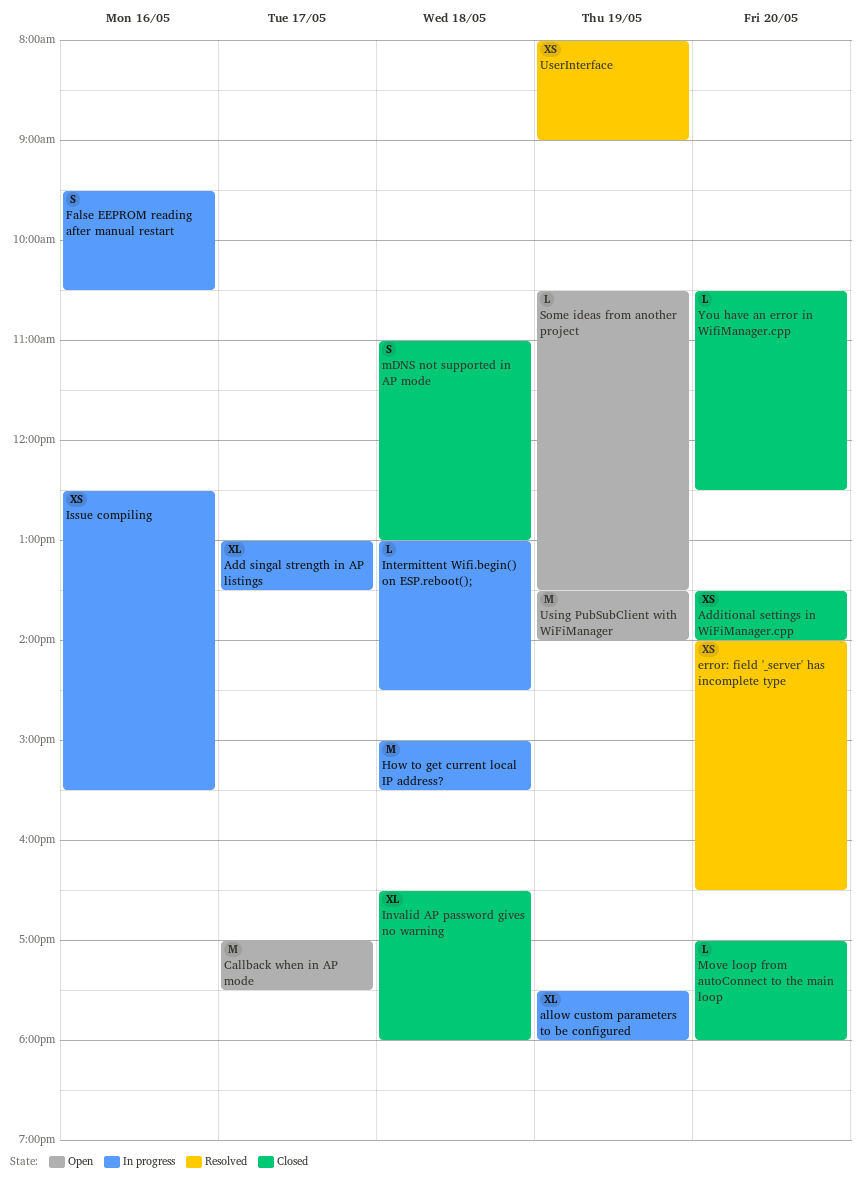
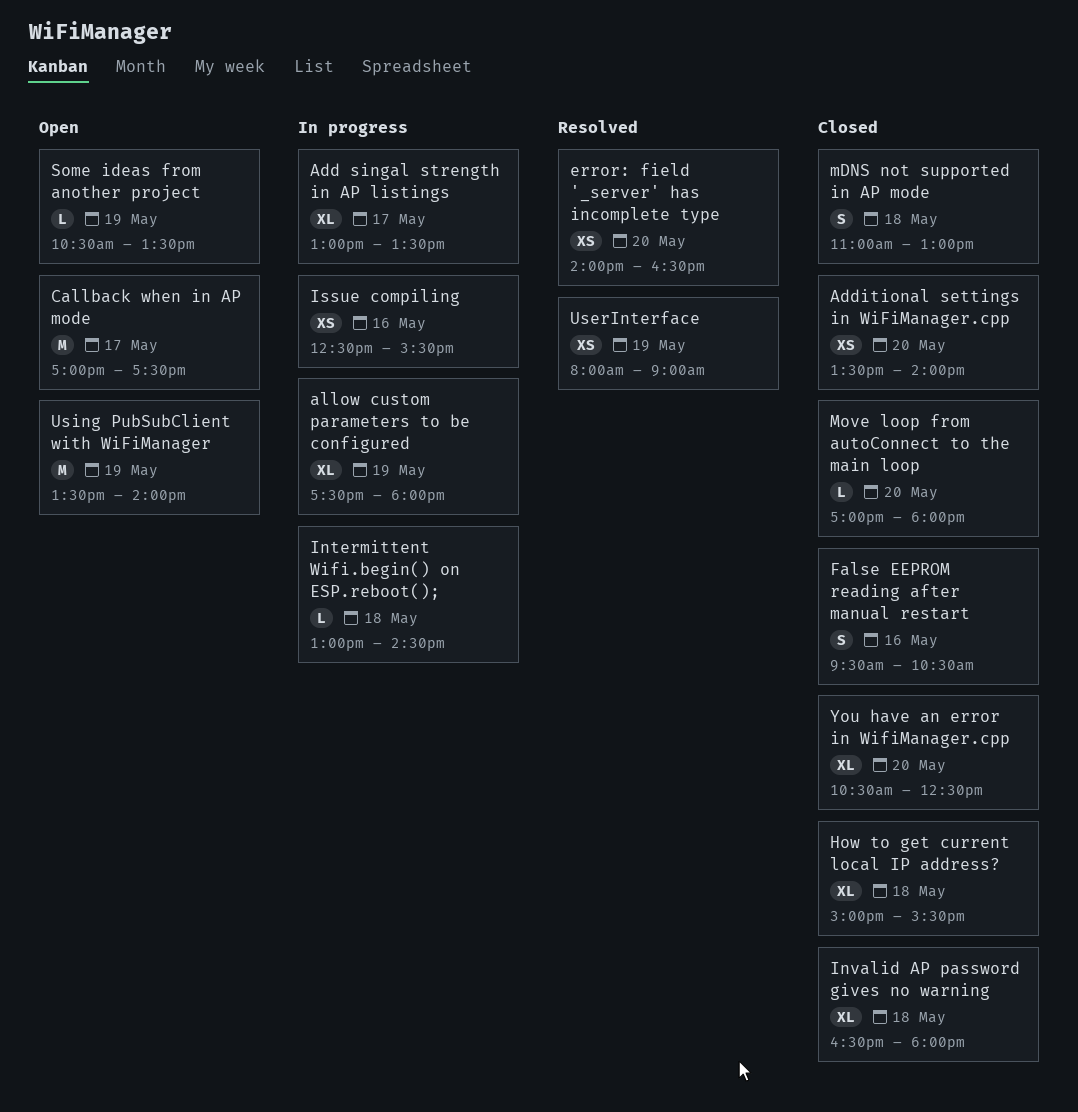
False EEPROM reading after manual restart, status: In progress -> Closed
How to get current local IP address?, status: In progress -> Closed
How to get current local IP address?, estimate: M -> XL
You have an error in WifiManager.cpp, estimate: L -> XL

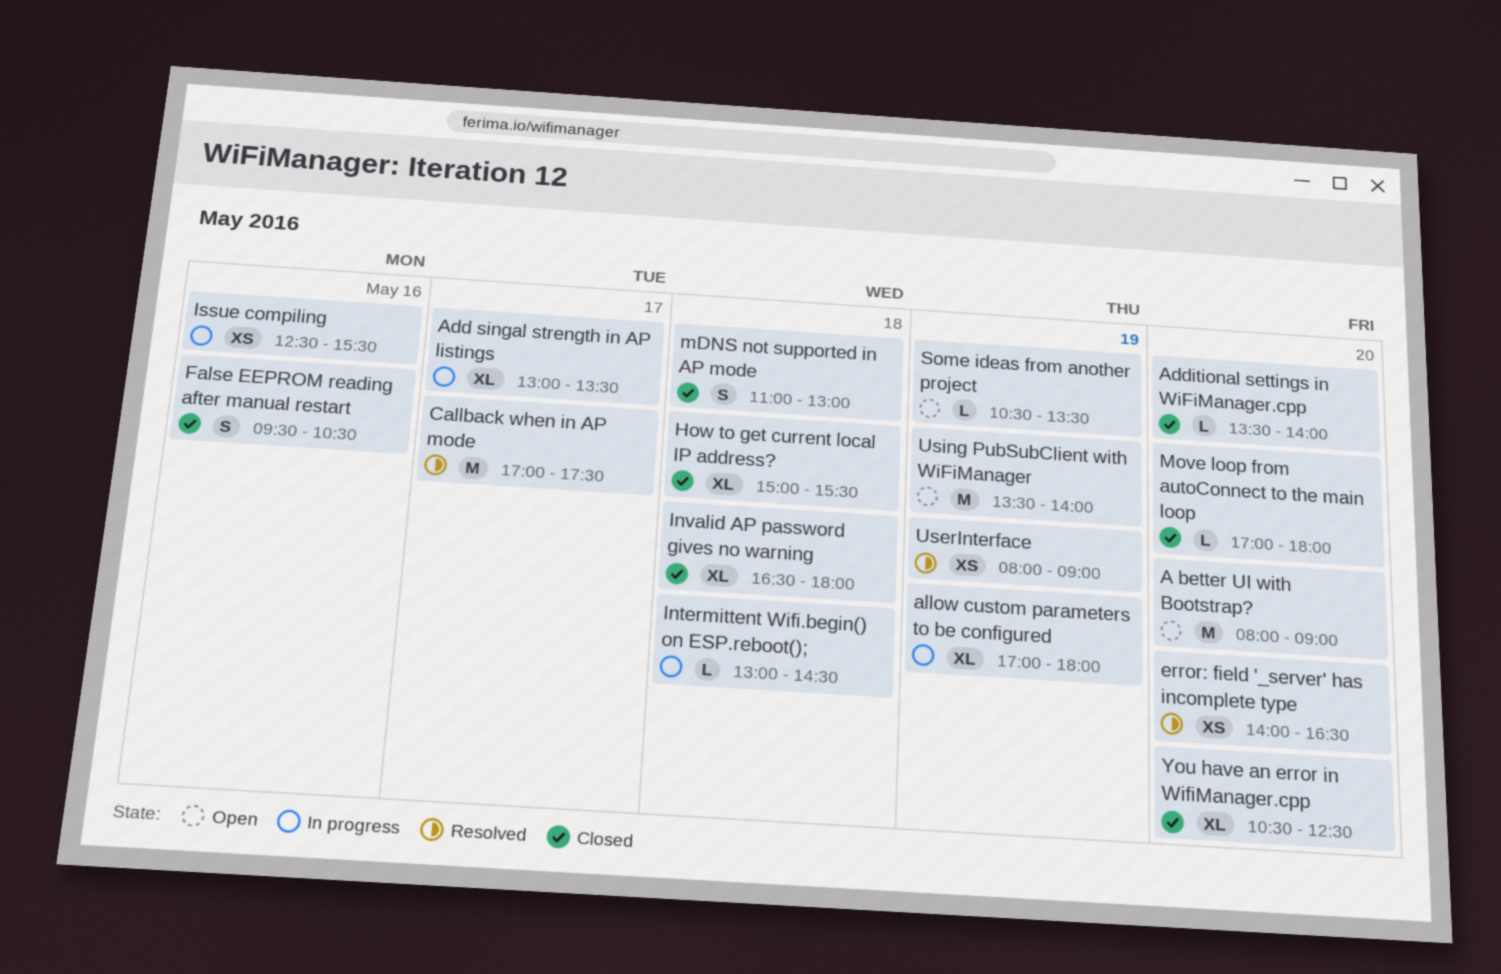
A better UI with Bootstrap?: none -> present
Additional settings in WiFiManager.cpp, estimate: XS -> L
allow custom parameters to be configured, begins: 17:30 -> 17:00
Callback when in AP mode, status: Open -> Resolved

